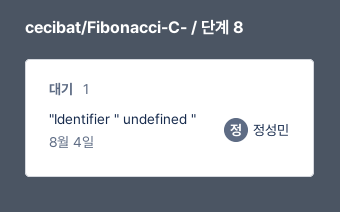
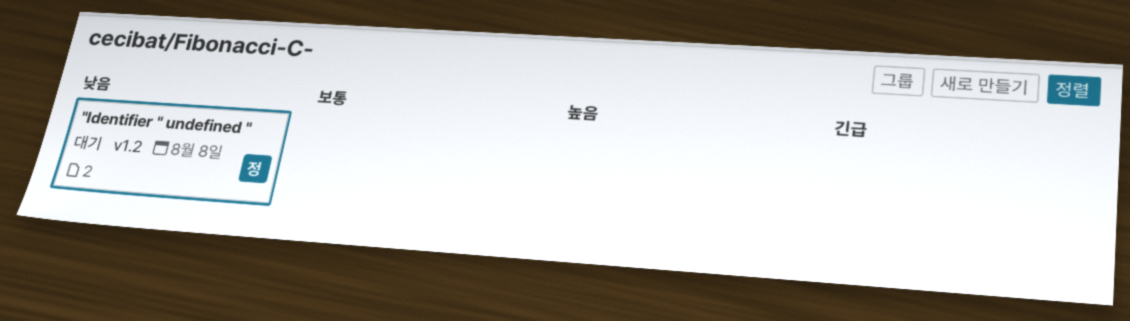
"Identifier " undefined ", due: Aug 4 -> Aug 8

